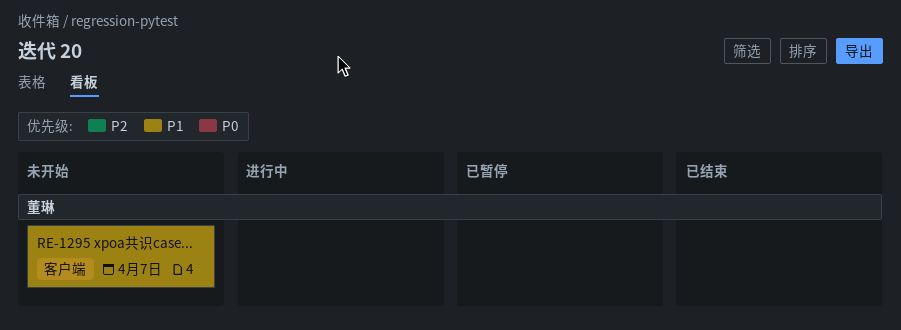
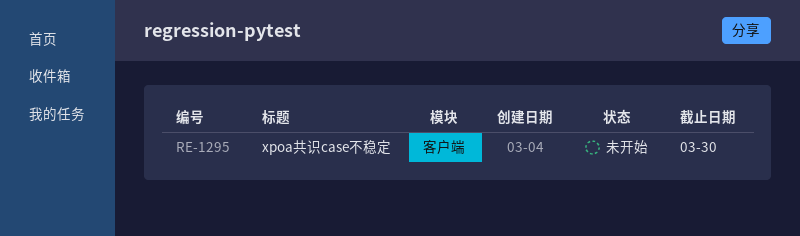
RE-1295, due: Apr 7 -> Mar 30

